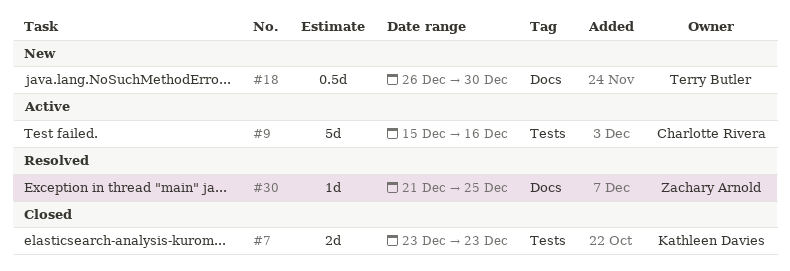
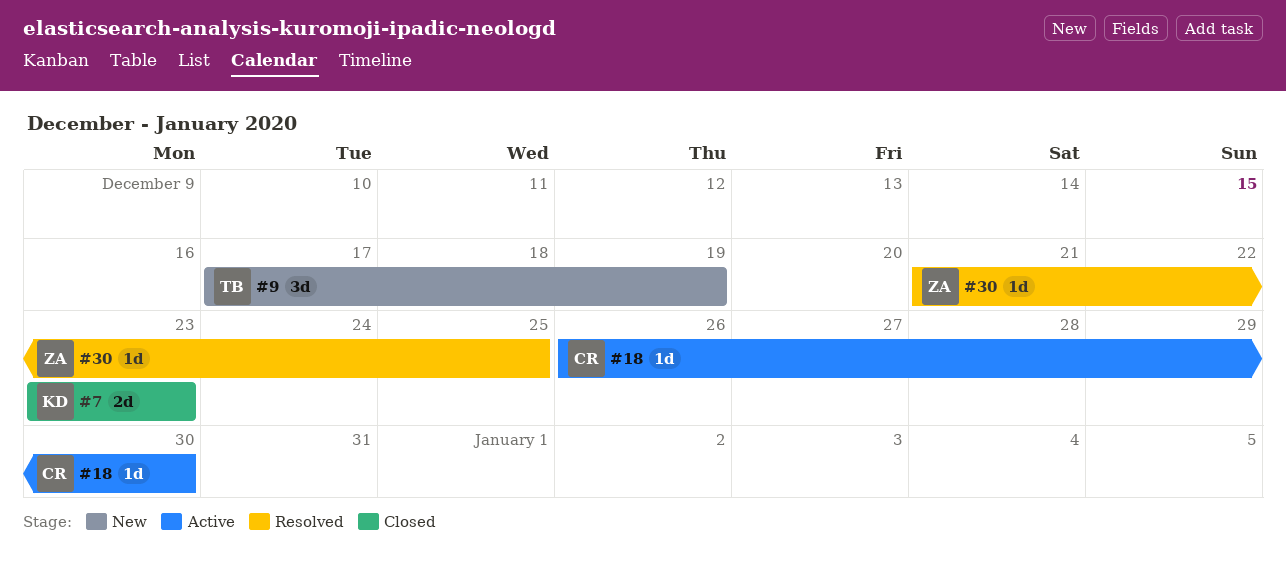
#9, status: Active -> New
#9, owner: Charlotte Rivera -> Terry Butler
#9, estimate: 5d -> 3d
#9, start: Dec 15 -> Dec 17
#9, due: Dec 16 -> Dec 19
#18, status: New -> Active
#18, owner: Terry Butler -> Charlotte Rivera
#18, estimate: 0.5d -> 1d

